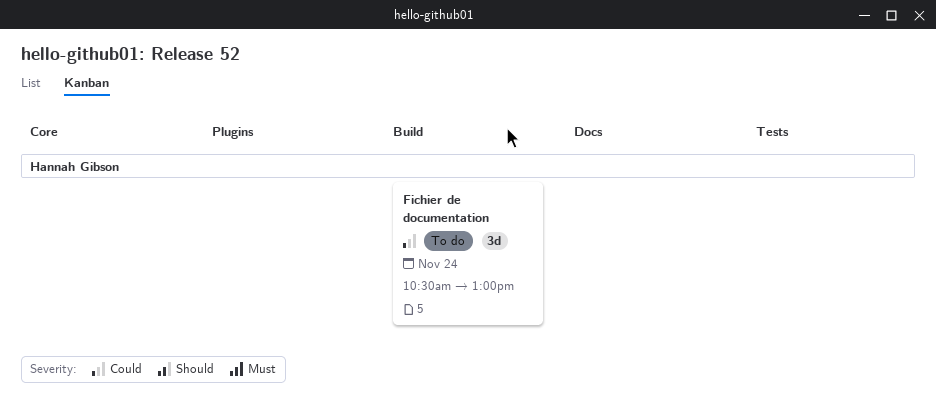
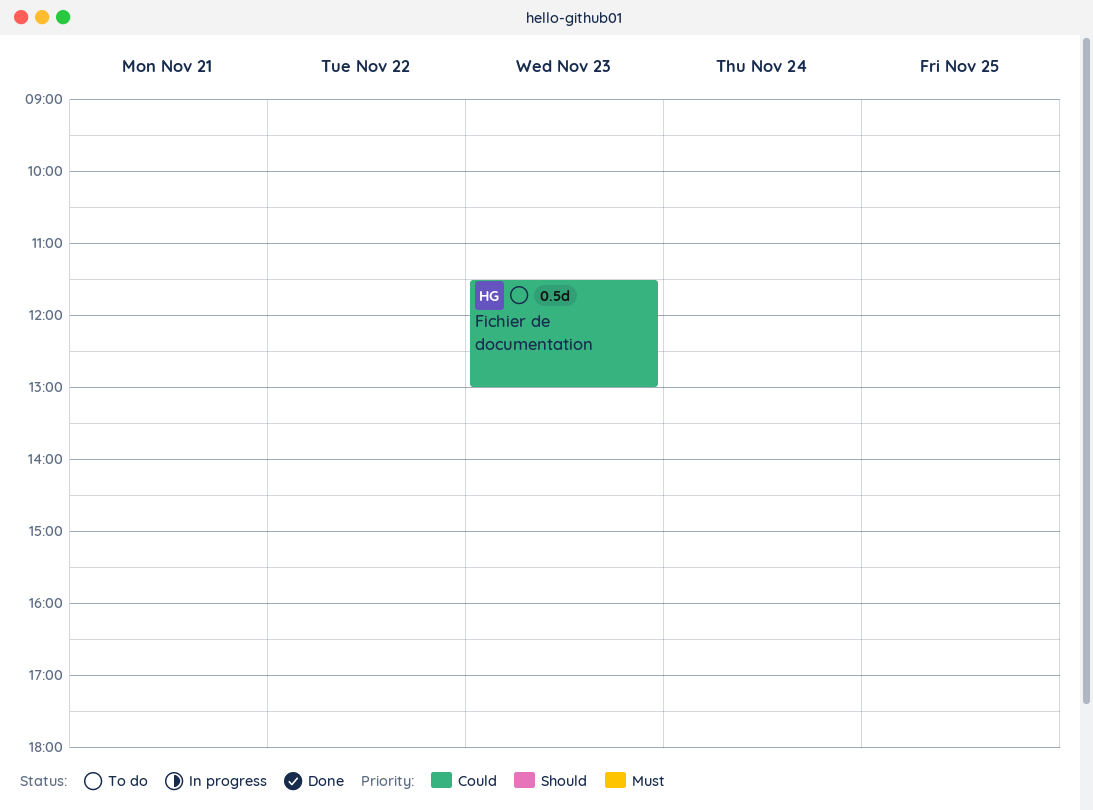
Fichier de documentation, estimate: 3d -> 0.5d
Fichier de documentation, day: Nov 24 -> Nov 23
Fichier de documentation, begins: 10:30 -> 11:30

